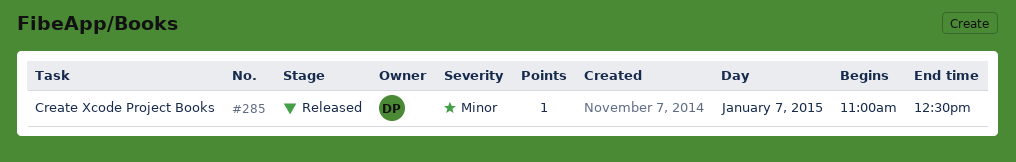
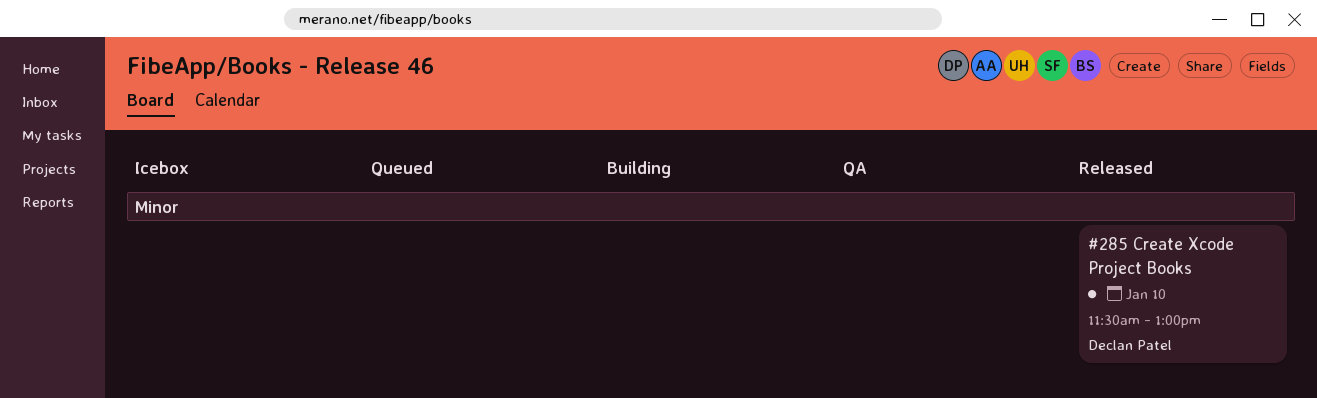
#285, day: Jan 7 -> Jan 10
#285, begins: 11:00 -> 11:30
#285, ends: 12:30 -> 13:00

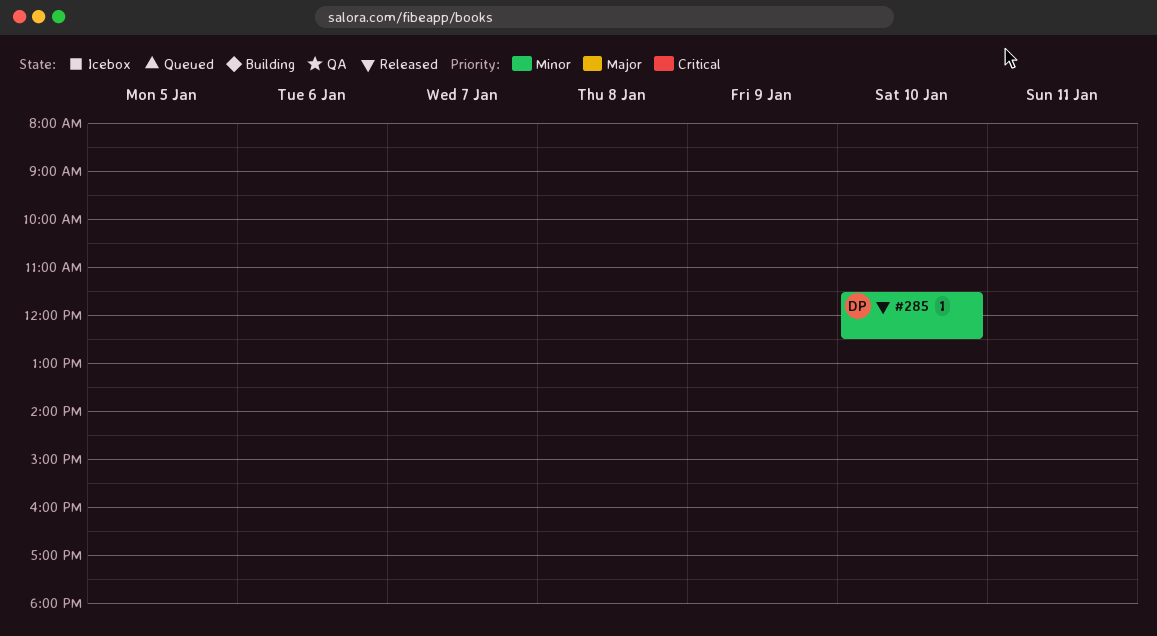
#285, ends: 13:00 -> 12:30

